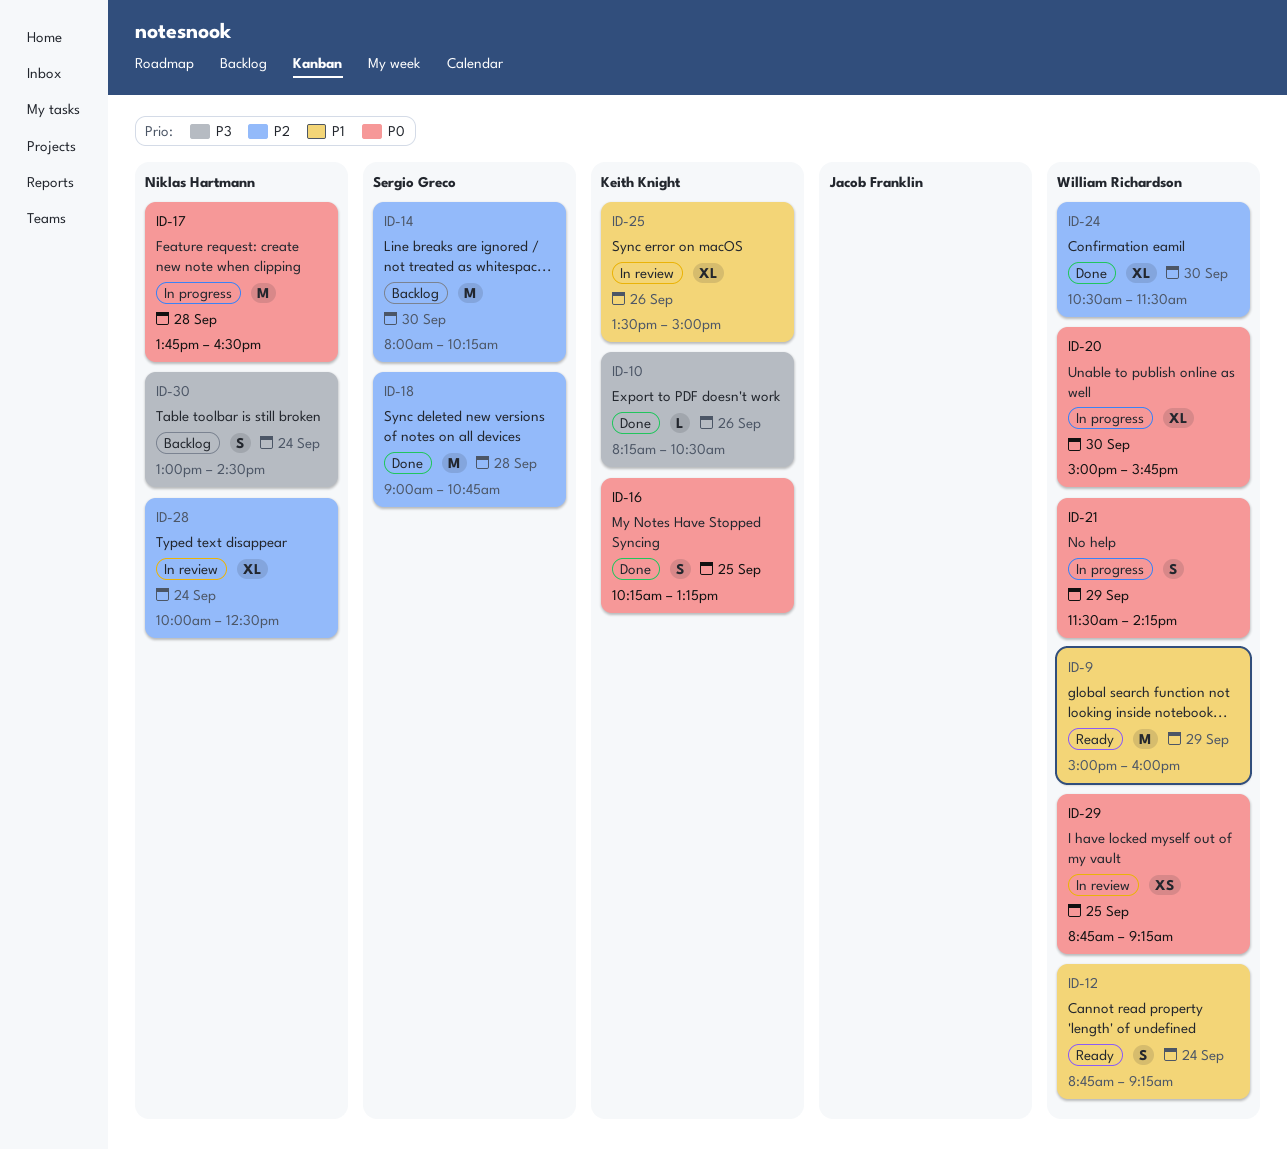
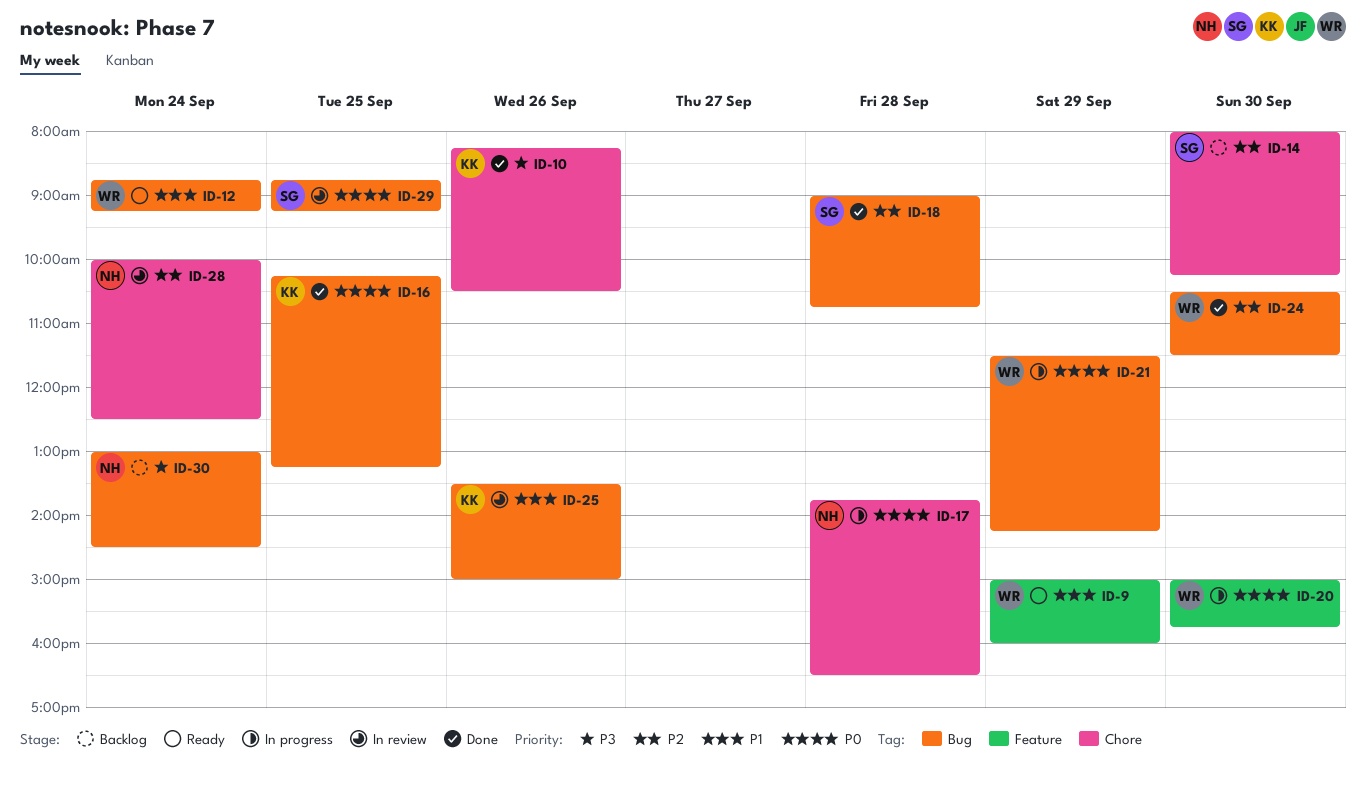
ID-29, owner: William Richardson -> Sergio Greco

